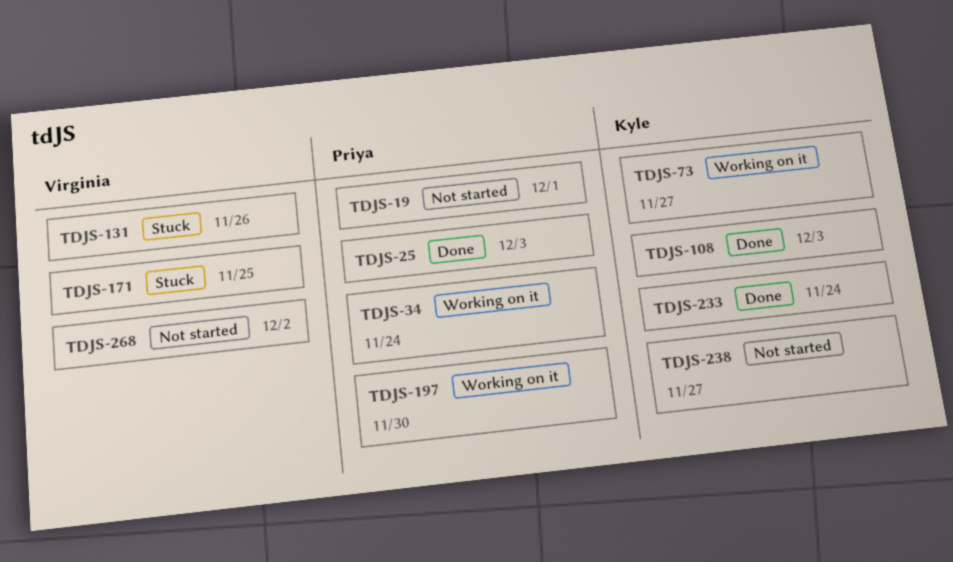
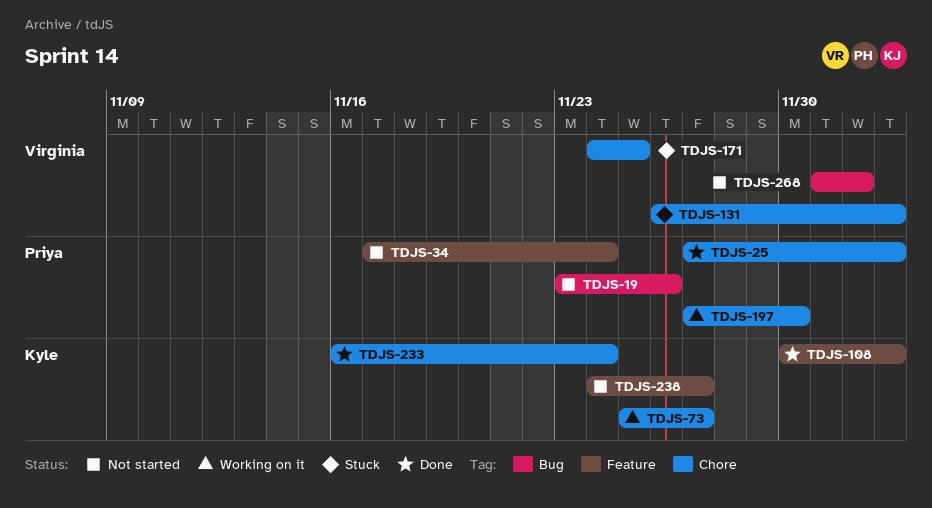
TDJS-19, due: Dec 1 -> Nov 26
TDJS-34, status: Working on it -> Not started
TDJS-131, due: Nov 26 -> Dec 3

